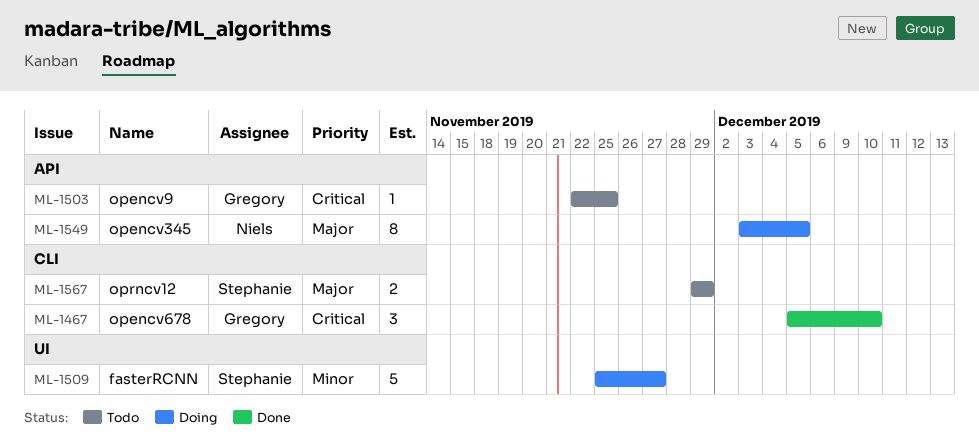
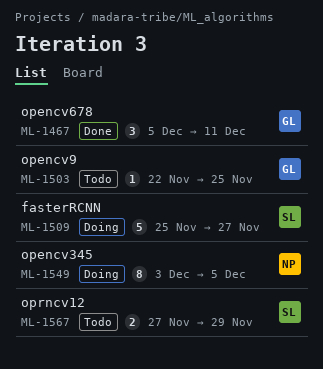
ML-1467, due: Dec 10 -> Dec 11
ML-1567, start: Nov 29 -> Nov 27

